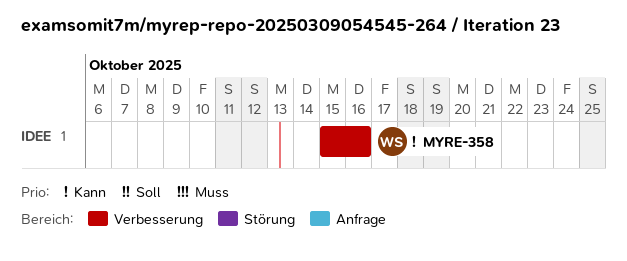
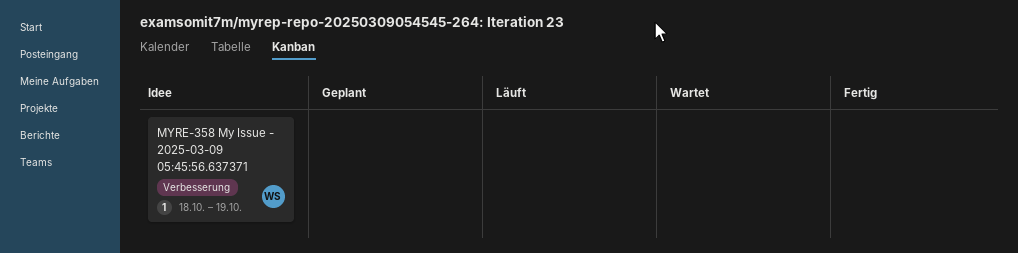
MYRE-358, start: Oct 15 -> Oct 18
MYRE-358, due: Oct 16 -> Oct 19

